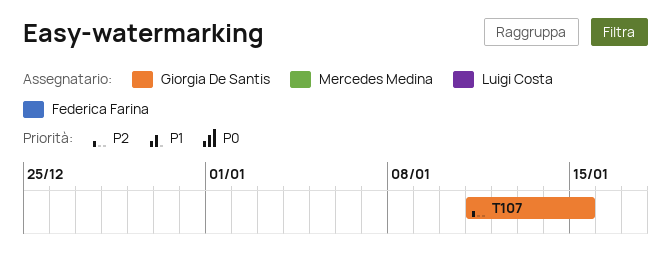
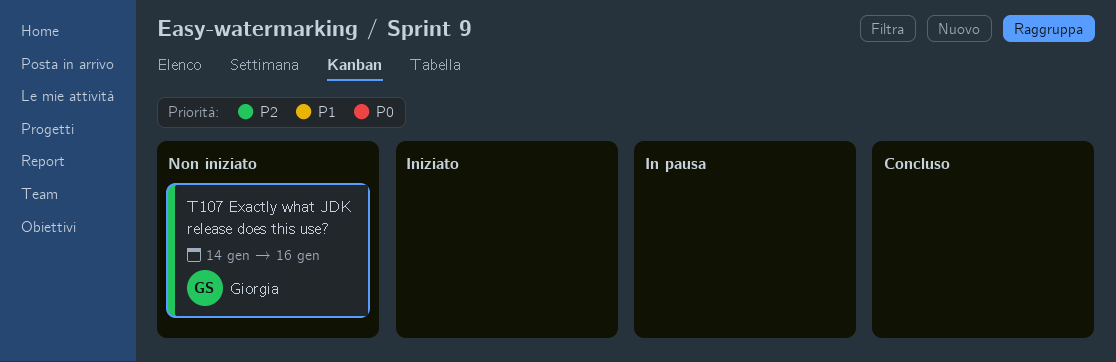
T107, start: Jan 11 -> Jan 14
T107, due: Jan 15 -> Jan 16

